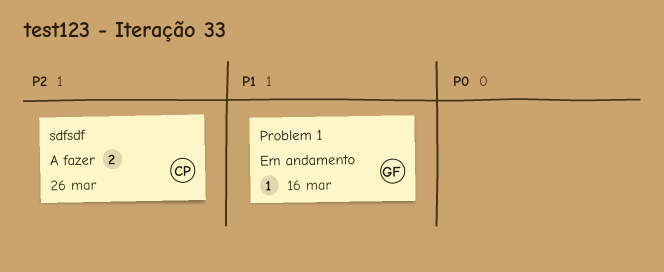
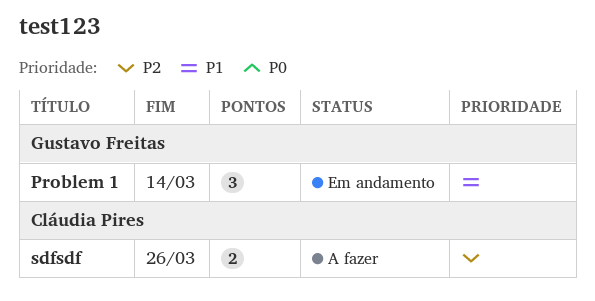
Problem 1, estimate: 1 -> 3
Problem 1, due: Mar 16 -> Mar 14

